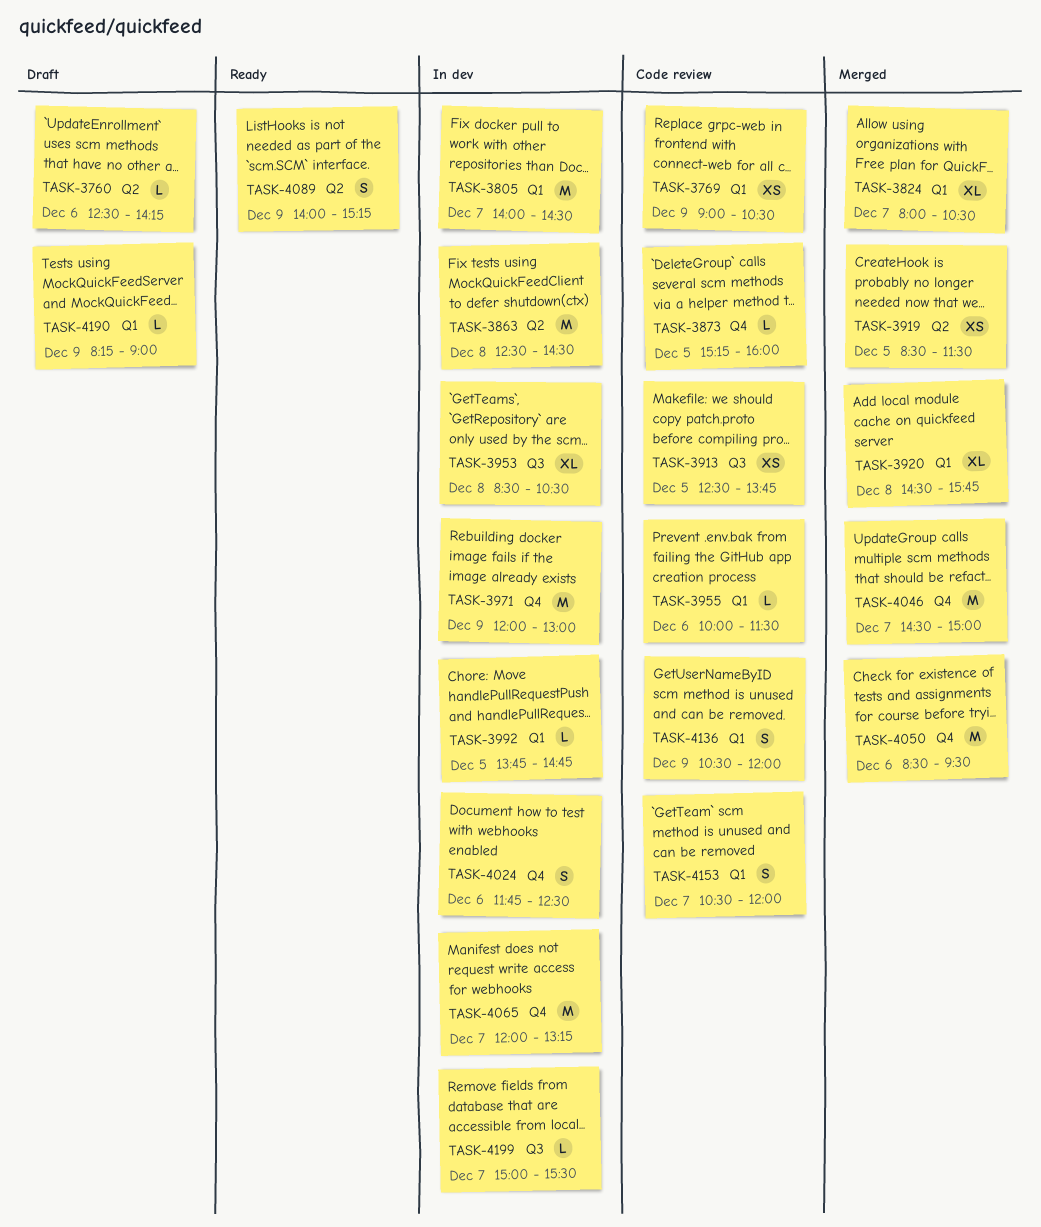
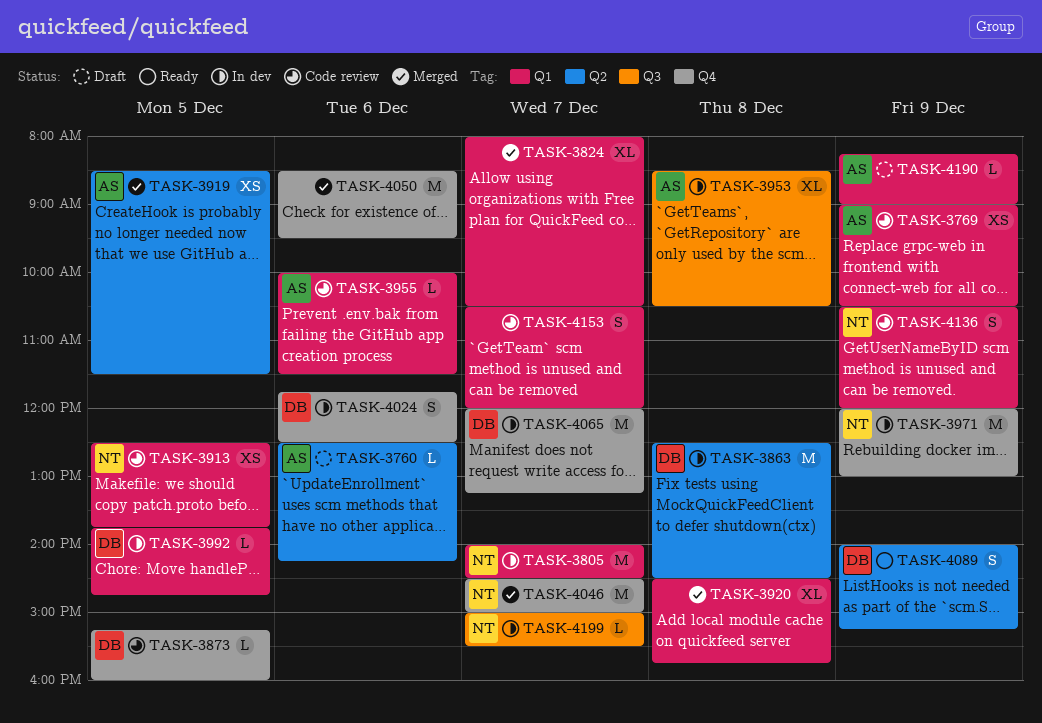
TASK-3913, label: Q3 -> Q1

